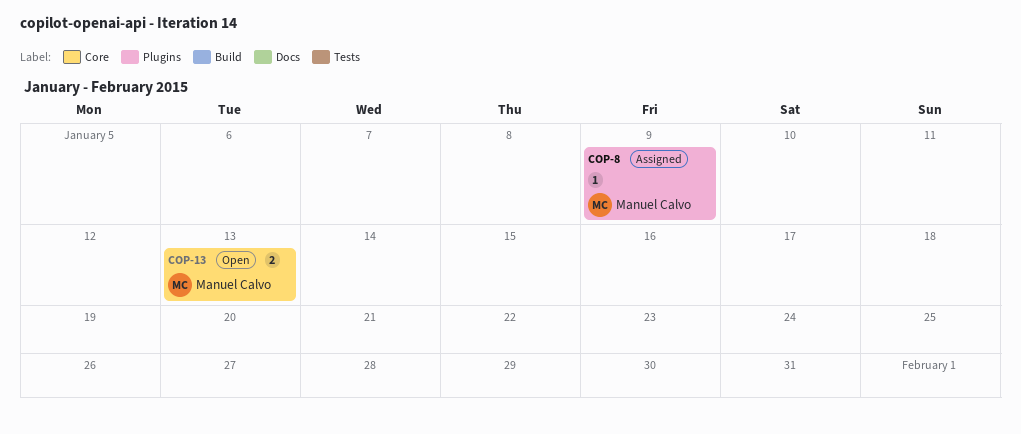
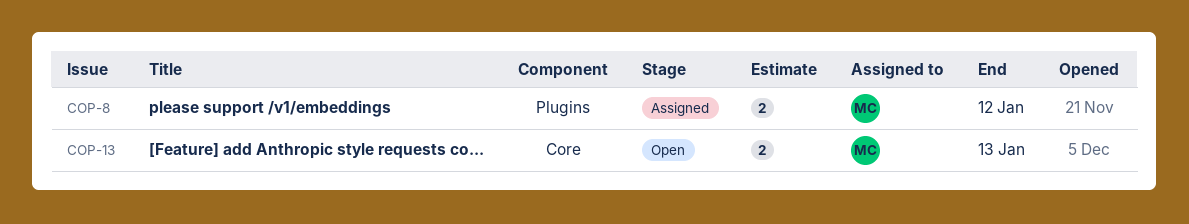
COP-8, estimate: 1 -> 2
COP-8, due: Jan 9 -> Jan 12

